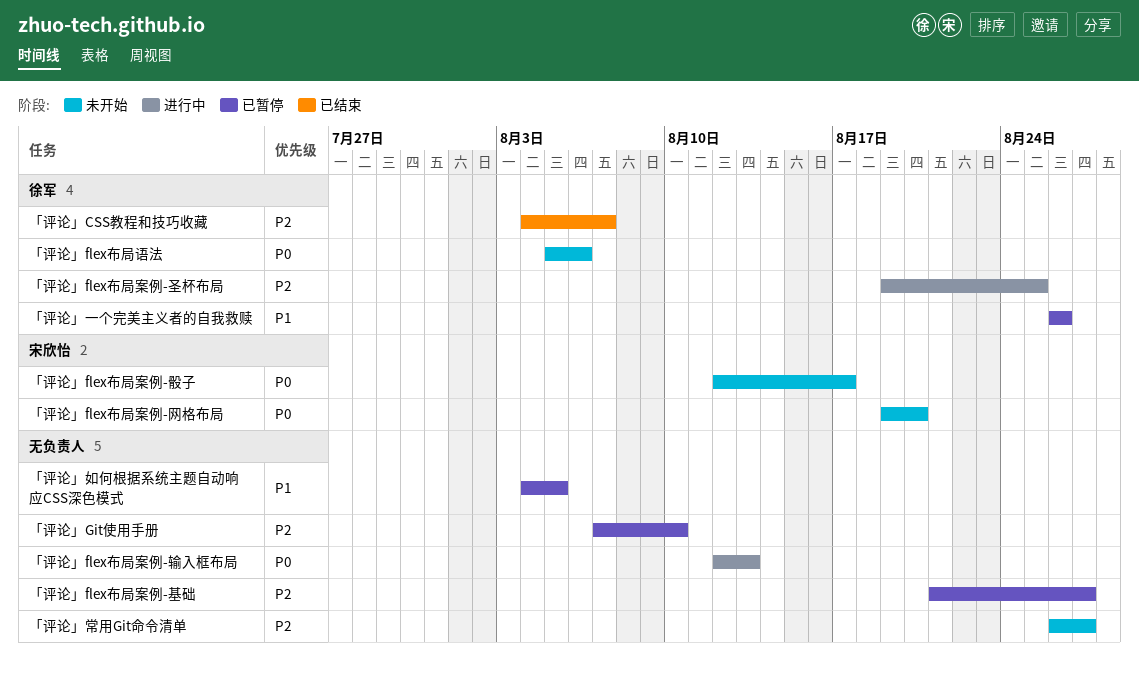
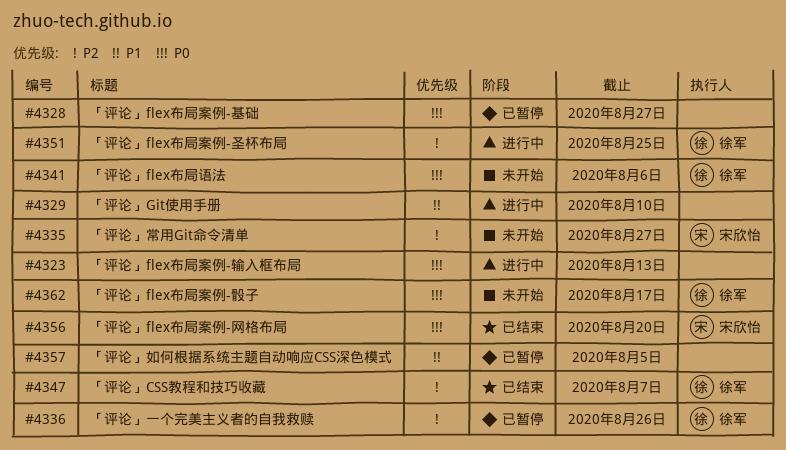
「评论」flex布局案例-基础, priority: P2 -> P0
「评论」flex布局案例-网格布局, status: 未开始 -> 已结束
「评论」flex布局案例-骰子, owner: 宋欣怡 -> 徐军
「评论」Git使用手册, status: 已暂停 -> 进行中
「评论」Git使用手册, priority: P2 -> P1
「评论」一个完美主义者的自我救赎, priority: P1 -> P2
「评论」常用Git命令清单, owner: none -> 宋欣怡

